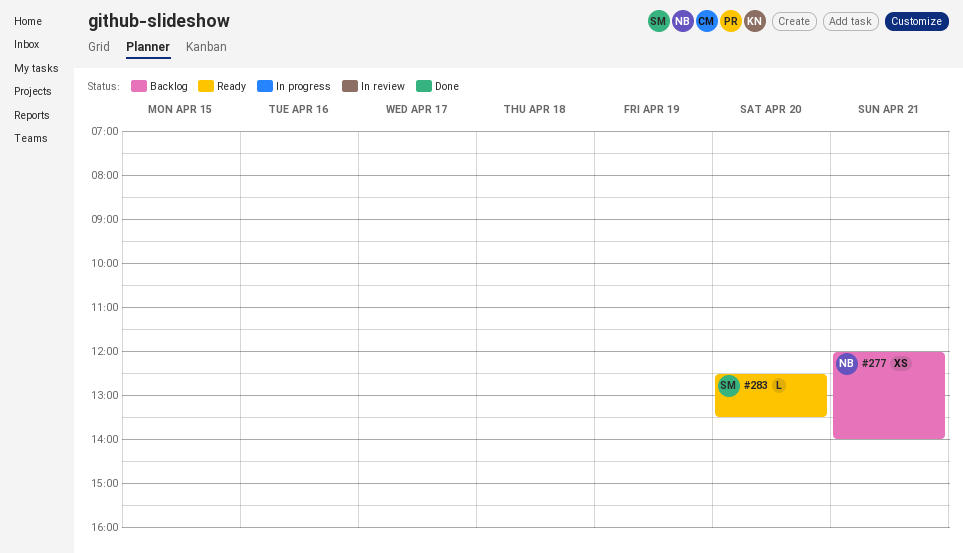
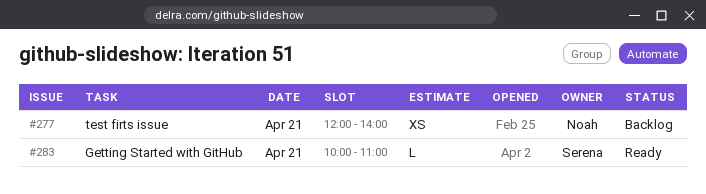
#283, day: Apr 20 -> Apr 21
#283, begins: 12:30 -> 10:00
#283, ends: 13:30 -> 11:00

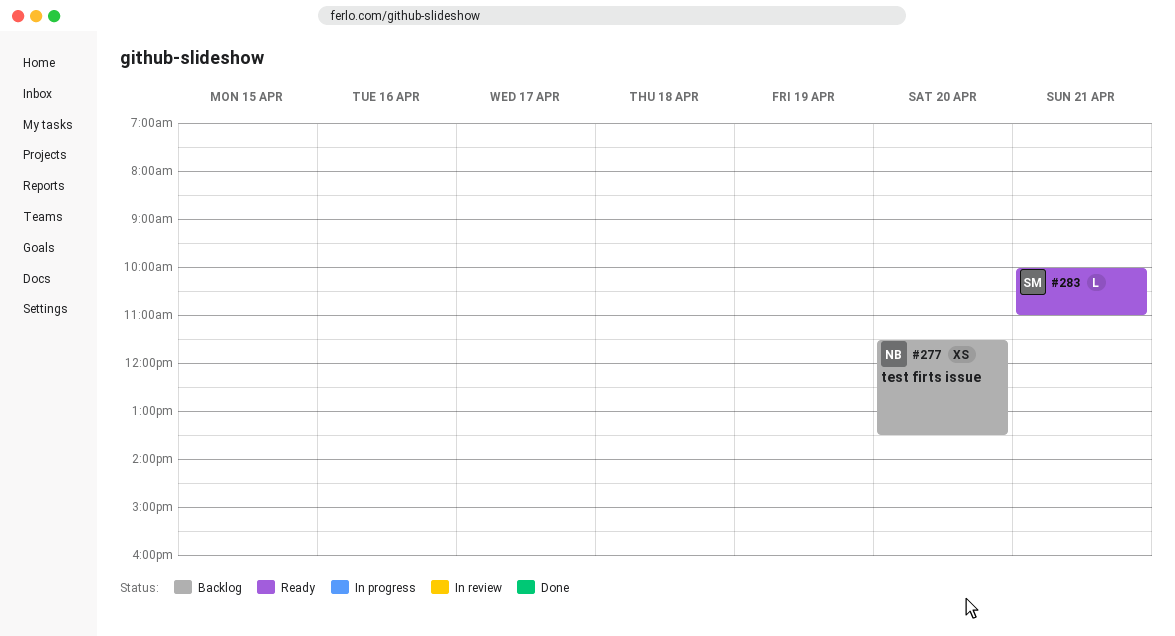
#277, day: Apr 21 -> Apr 20
#277, begins: 12:00 -> 11:30
#277, ends: 14:00 -> 13:30

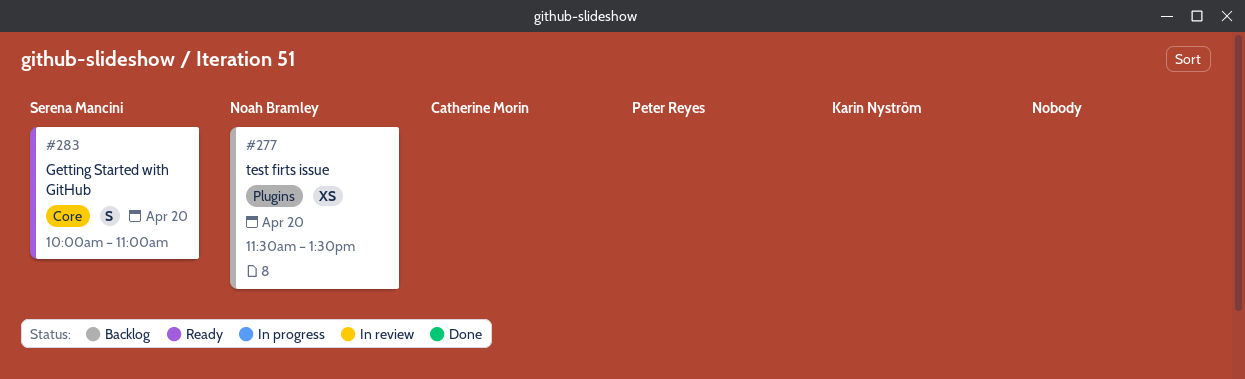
#283, estimate: L -> S
#283, day: Apr 21 -> Apr 20

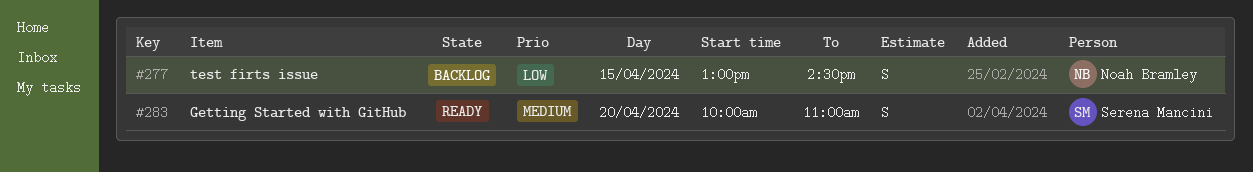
#277, estimate: XS -> S
#277, day: Apr 20 -> Apr 15
#277, begins: 11:30 -> 13:00
#277, ends: 13:30 -> 14:30

